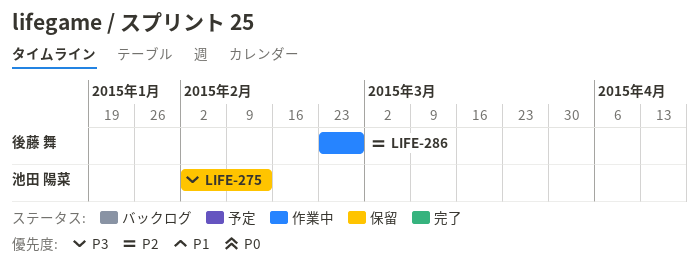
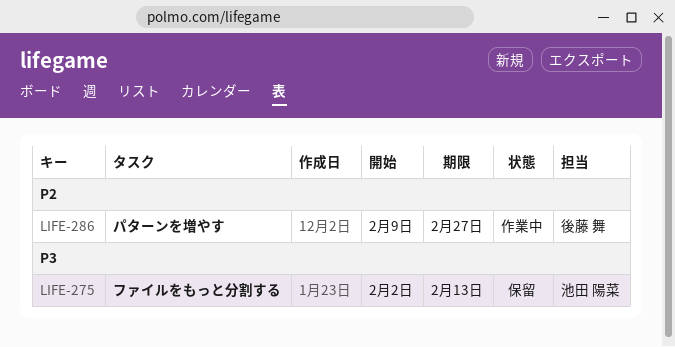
LIFE-286, start: Feb 23 -> Feb 9

